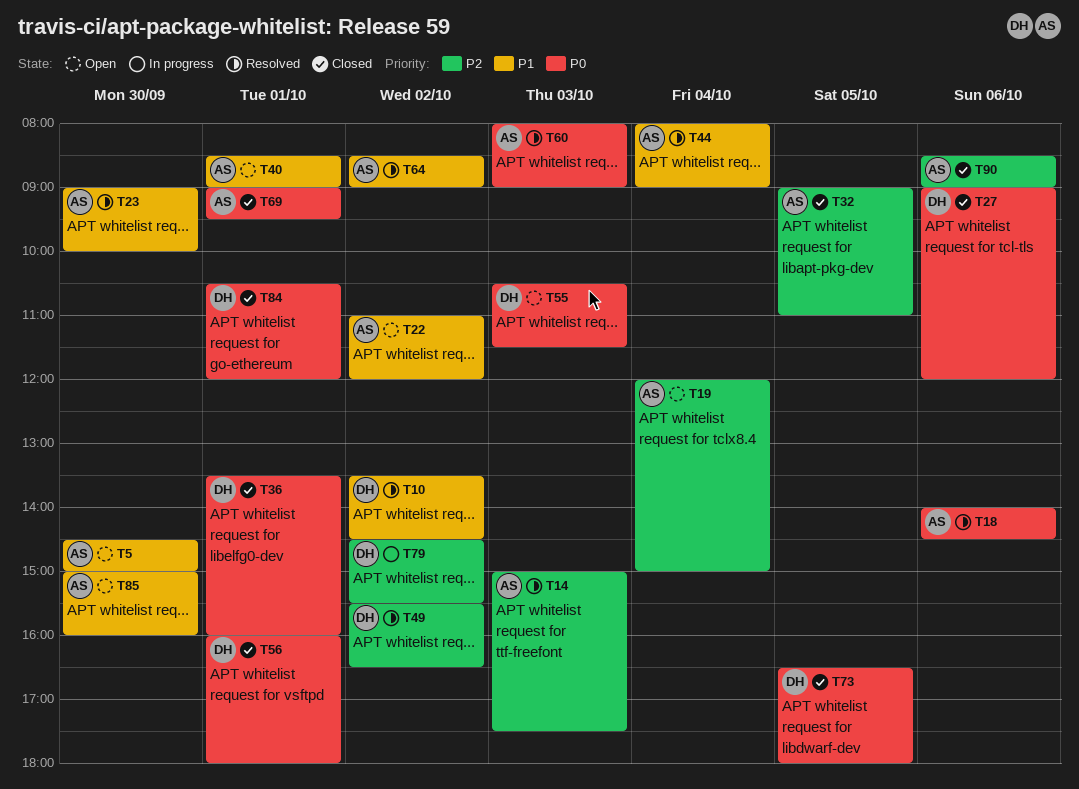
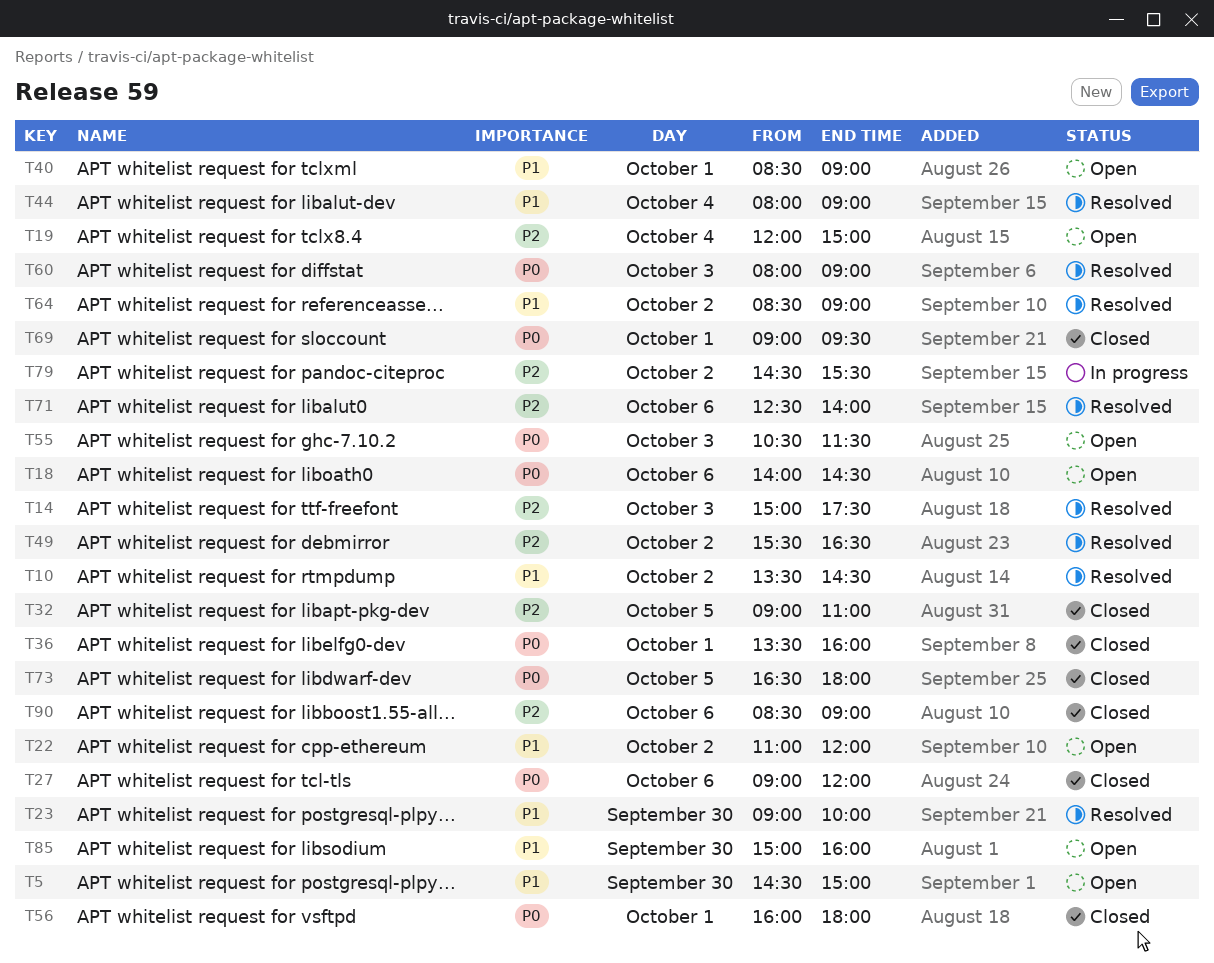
T18, status: Resolved -> Open
T71: none -> present
T84: present -> none

